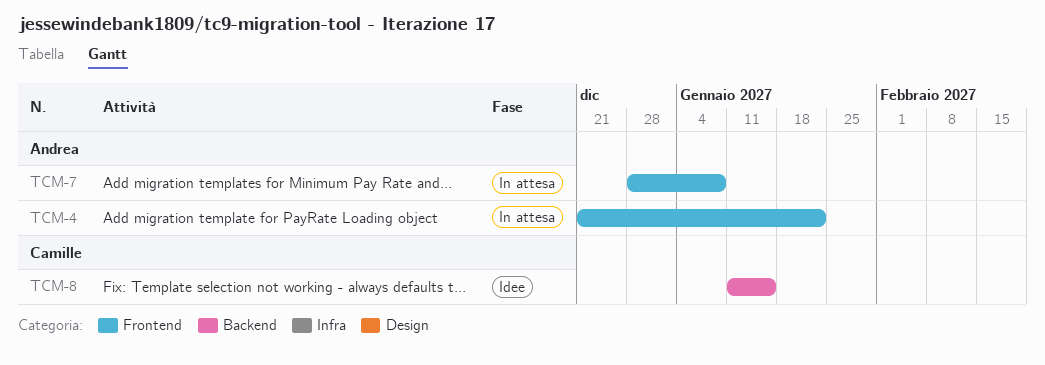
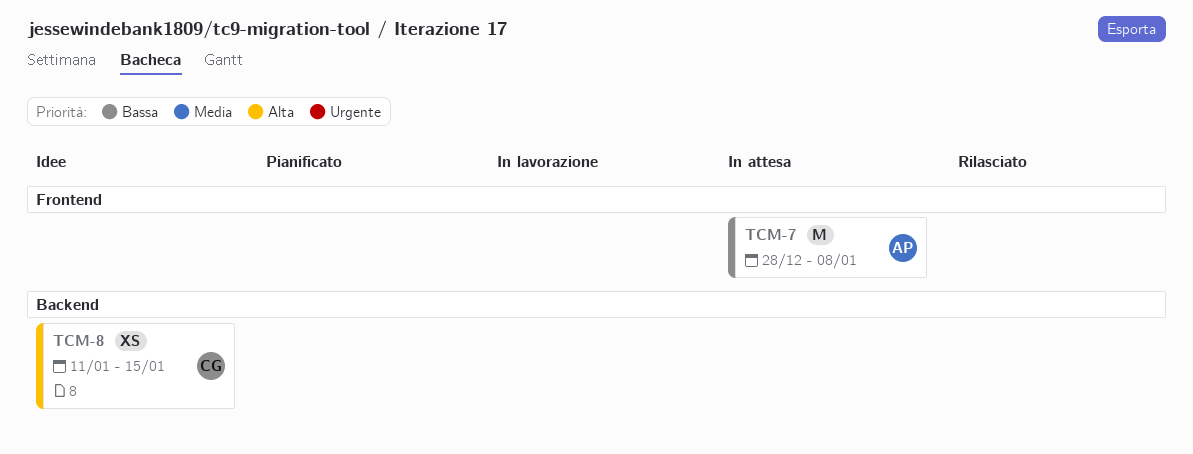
TCM-4: present -> none

